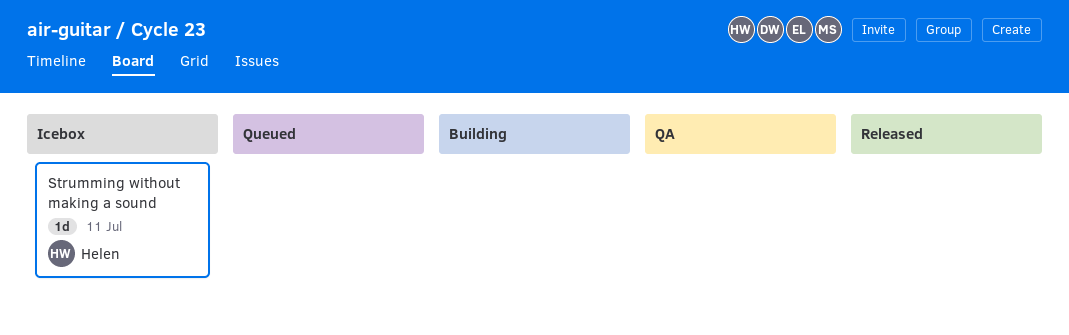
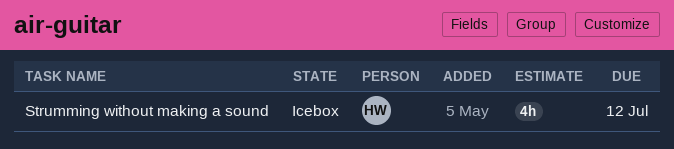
Strumming without making a sound, estimate: 1d -> 4h
Strumming without making a sound, due: Jul 11 -> Jul 12

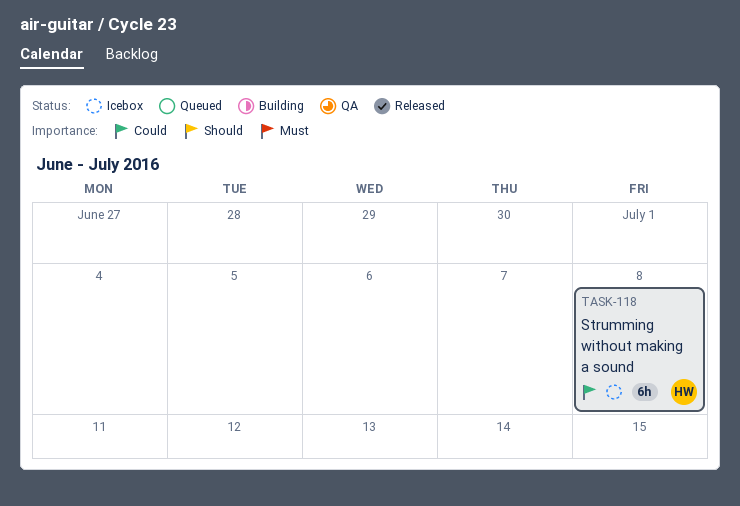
Strumming without making a sound, estimate: 4h -> 6h
Strumming without making a sound, due: Jul 12 -> Jul 8

